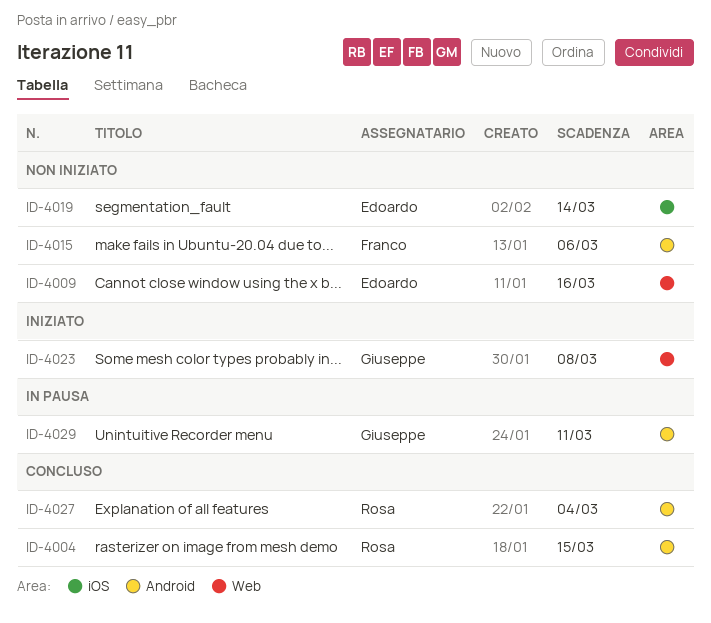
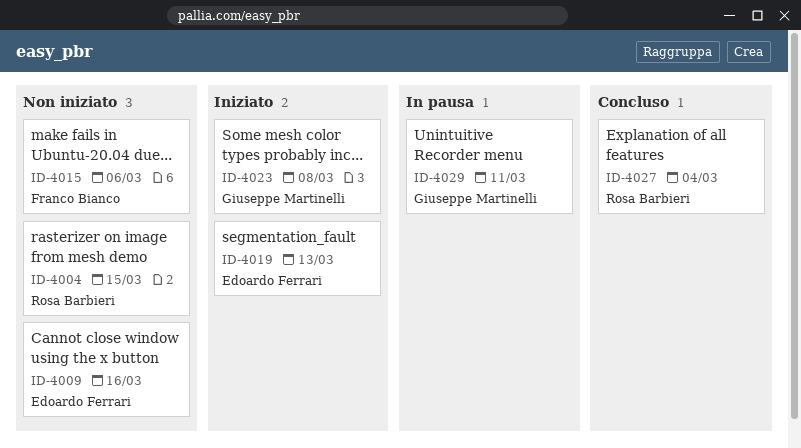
ID-4004, status: Concluso -> Non iniziato
ID-4019, status: Non iniziato -> Iniziato
ID-4019, due: Mar 14 -> Mar 13

